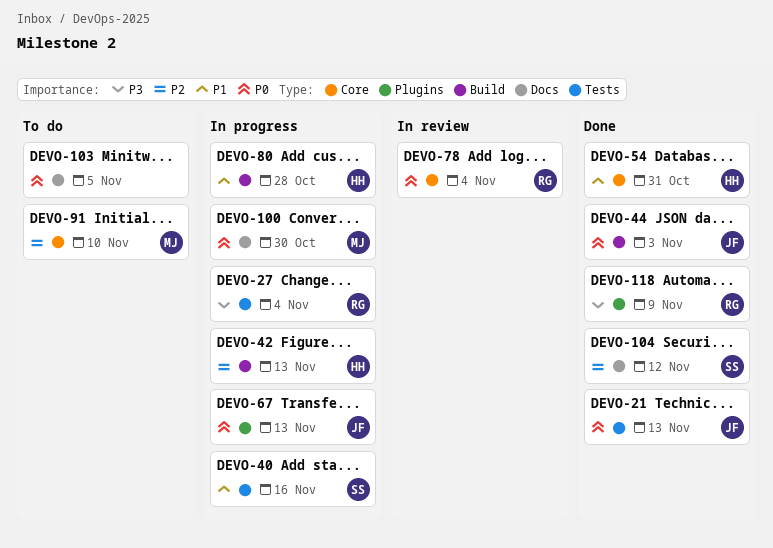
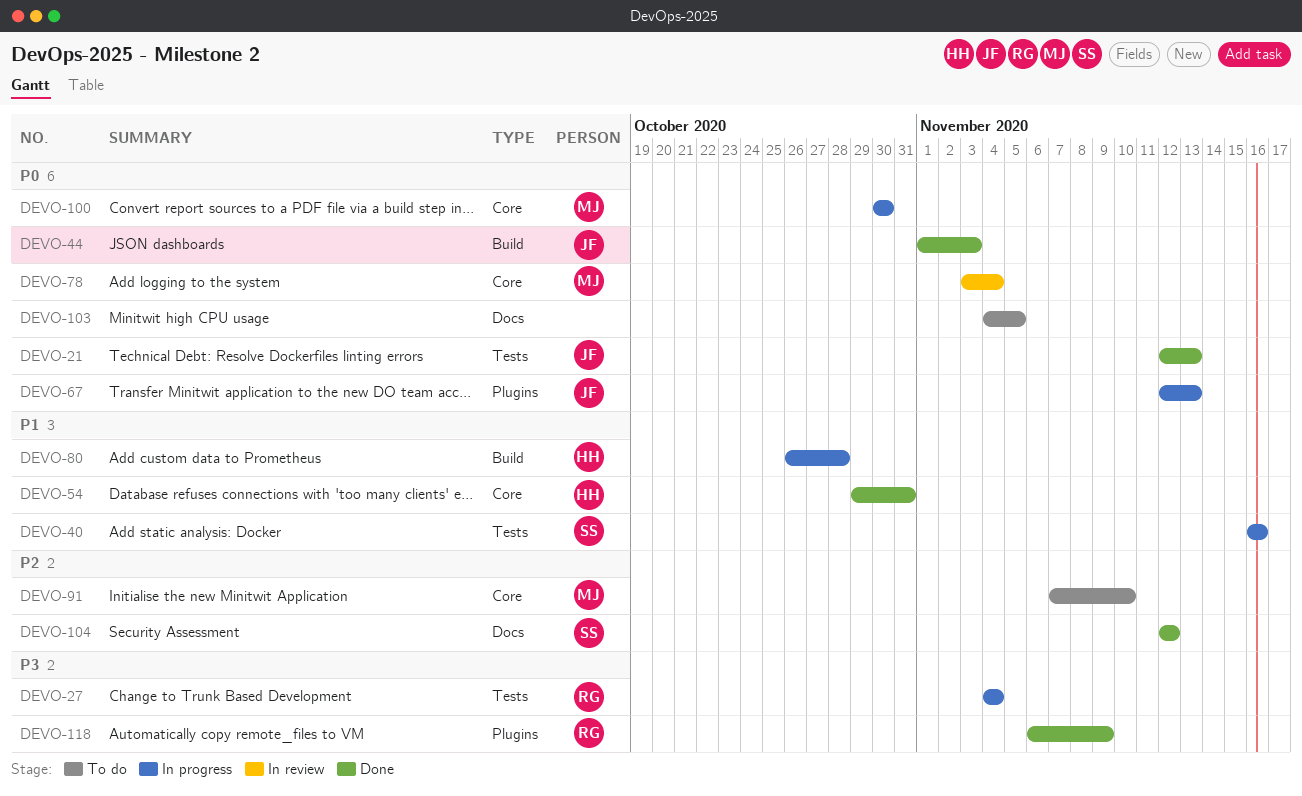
DEVO-42: present -> none
DEVO-78, owner: RG -> MJ
DEVO-100, label: Docs -> Core

